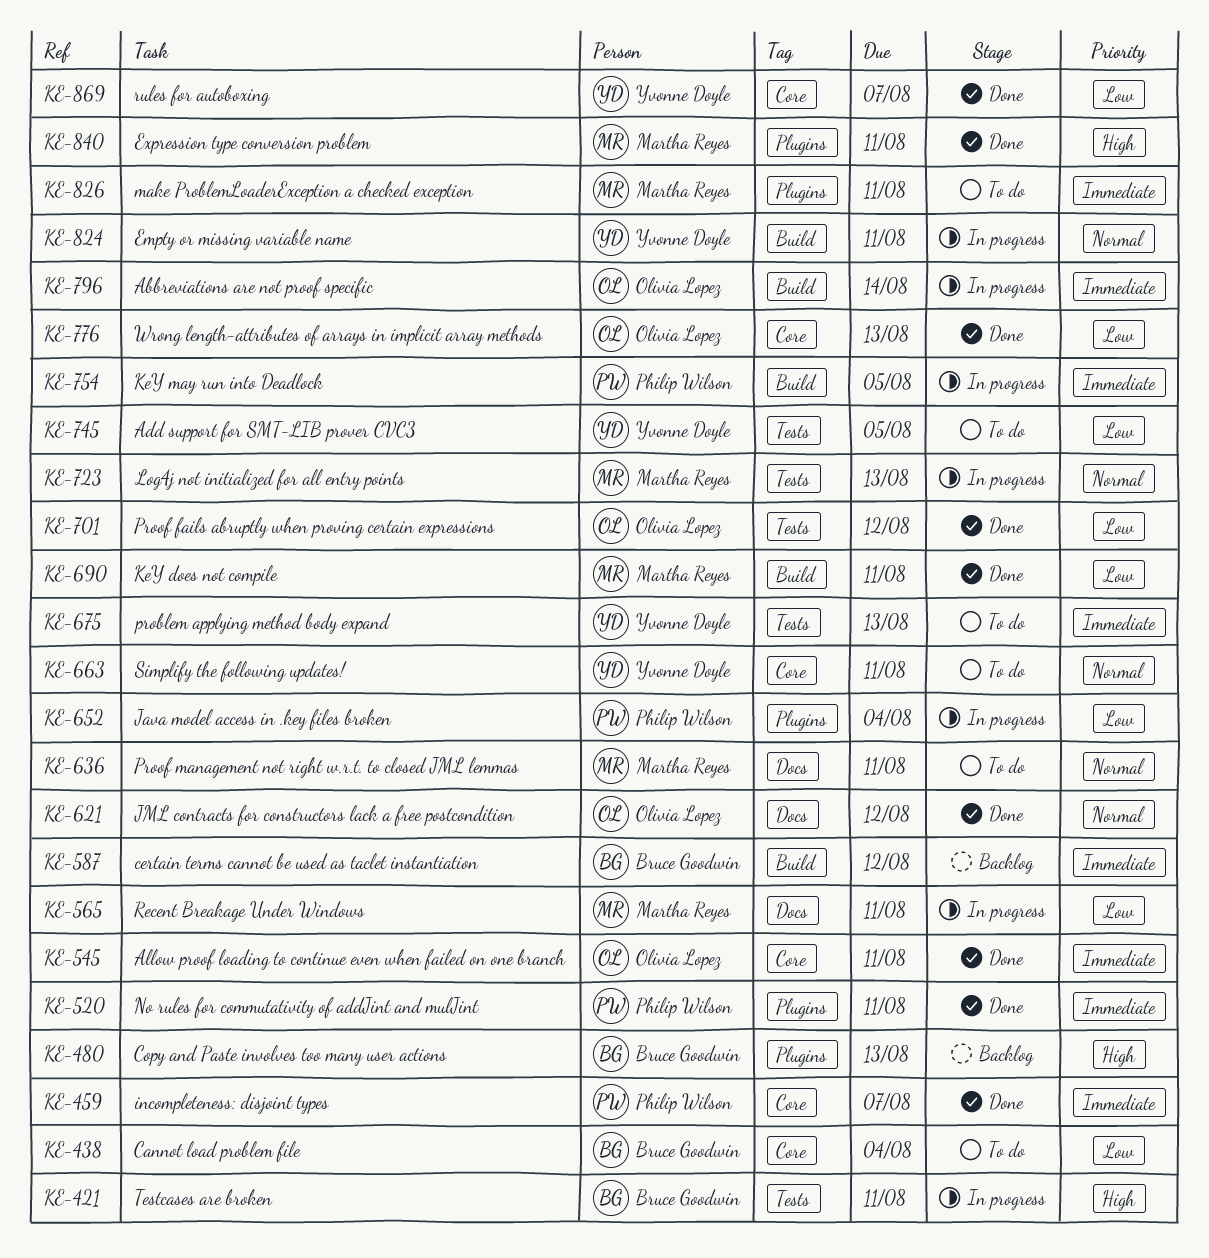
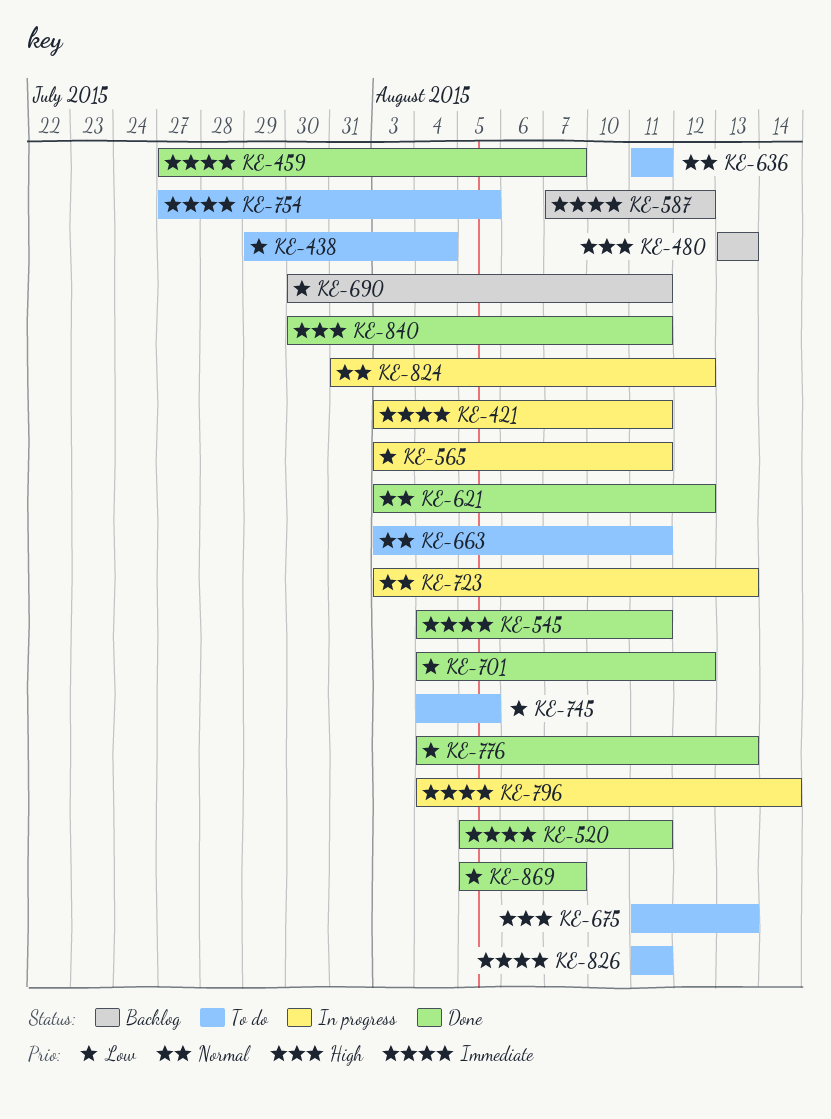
KE-421, priority: High -> Immediate
KE-652: present -> none
KE-675, priority: Immediate -> High
KE-690, status: Done -> Backlog
KE-754, status: In progress -> To do
KE-824, due: Aug 11 -> Aug 12

